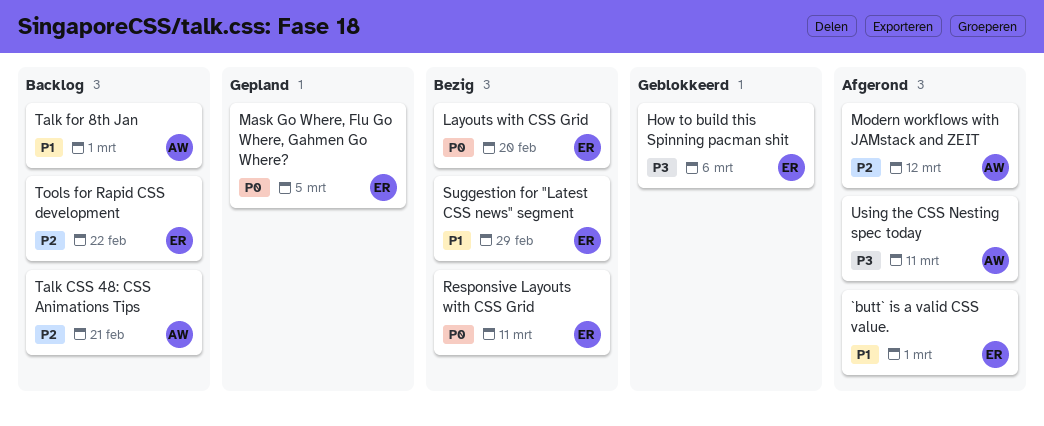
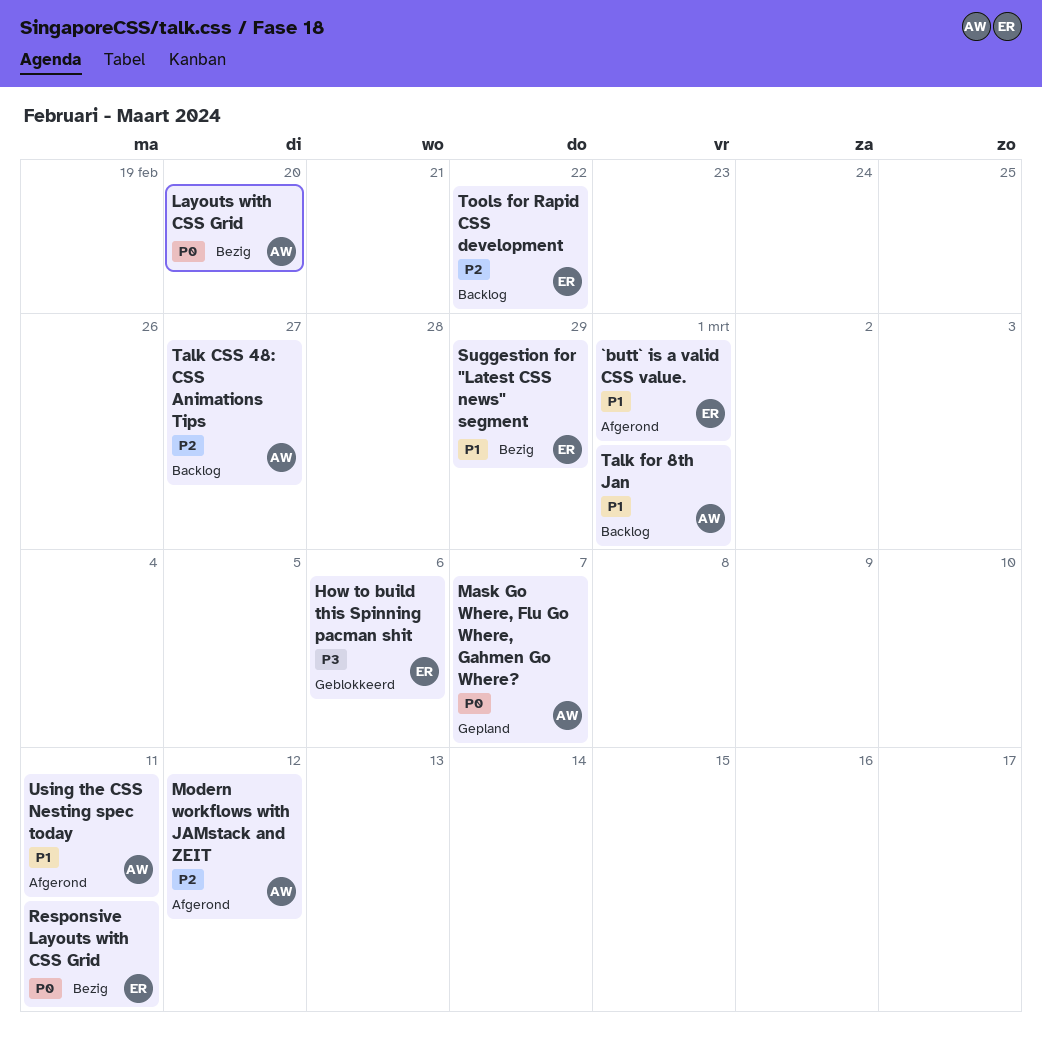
Layouts with CSS Grid, owner: ER -> AW
Mask Go Where, Flu Go Where, Gahmen Go Where?, owner: ER -> AW
Mask Go Where, Flu Go Where, Gahmen Go Where?, due: Mar 5 -> Mar 7
Talk CSS 48: CSS Animations Tips, due: Feb 21 -> Feb 27
Using the CSS Nesting spec today, priority: P3 -> P1

